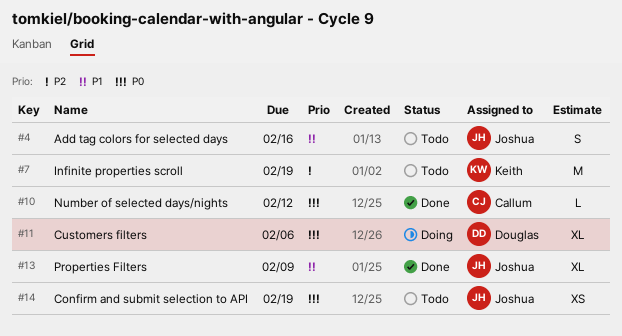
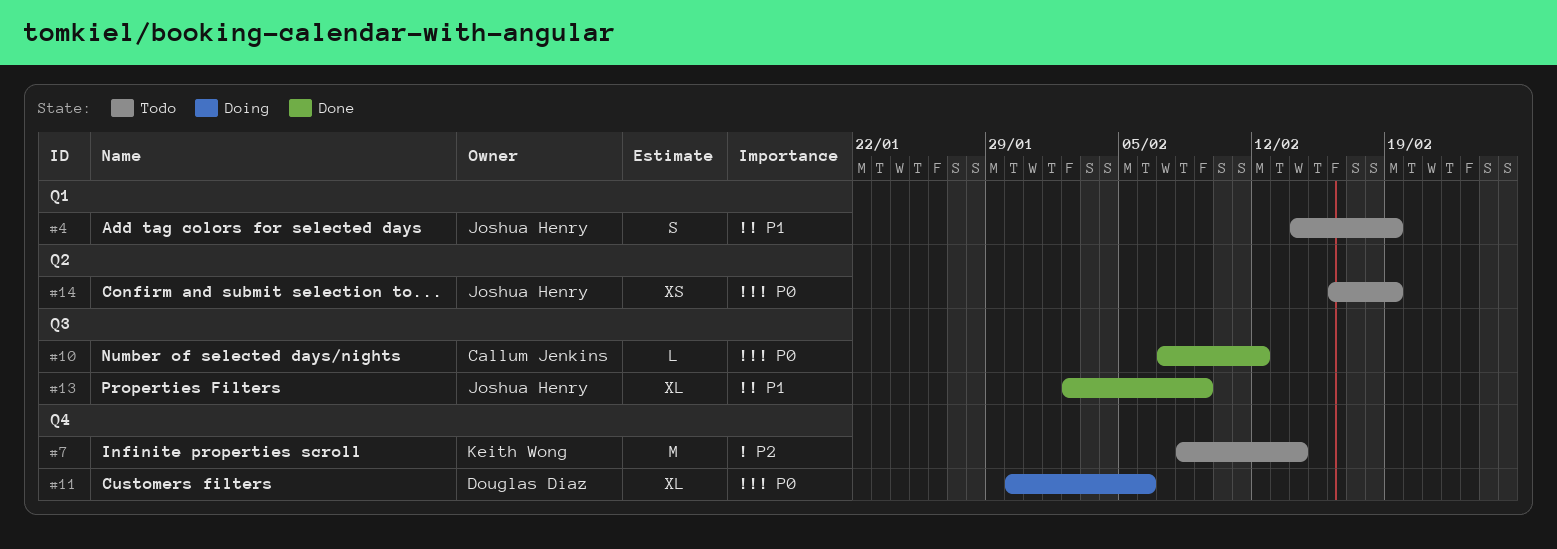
#4, due: Feb 16 -> Feb 19
#7, due: Feb 19 -> Feb 14

